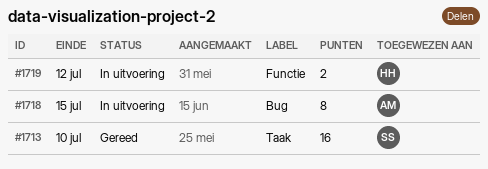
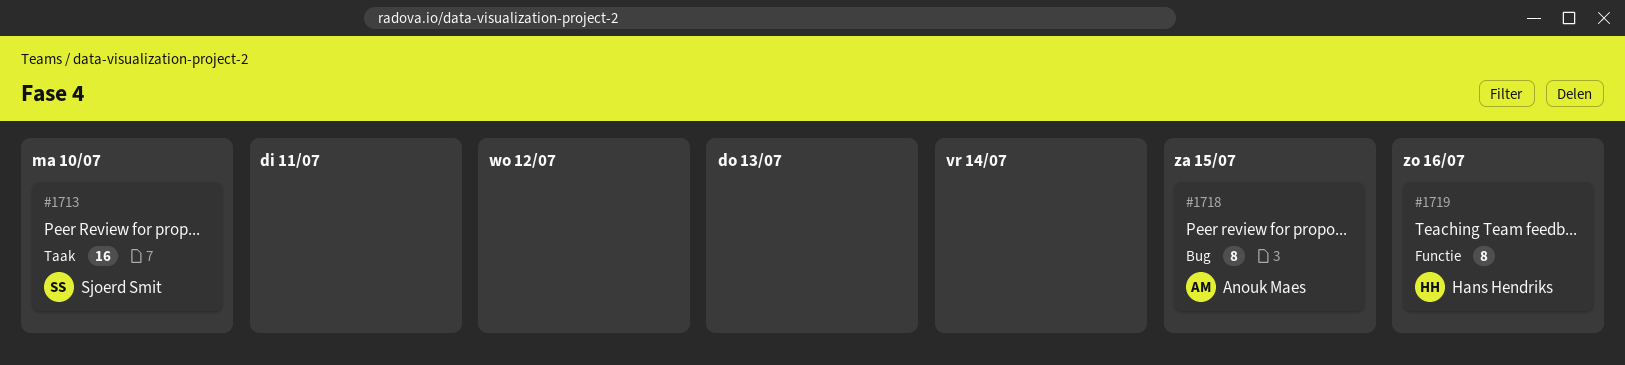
#1719, estimate: 2 -> 8
#1719, due: Jul 12 -> Jul 16

